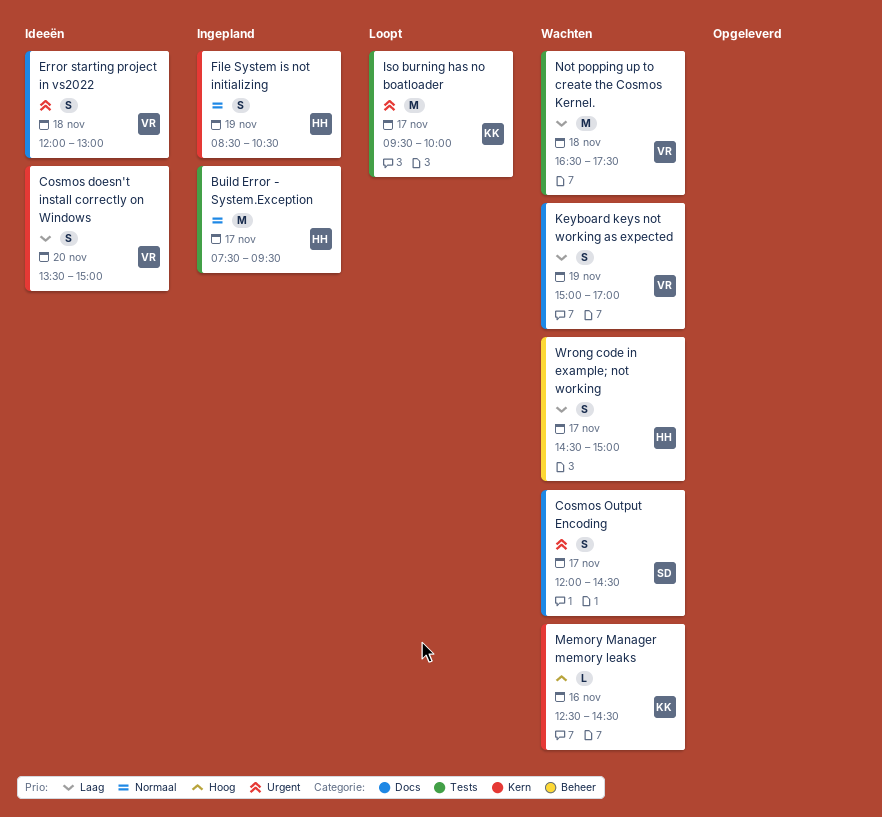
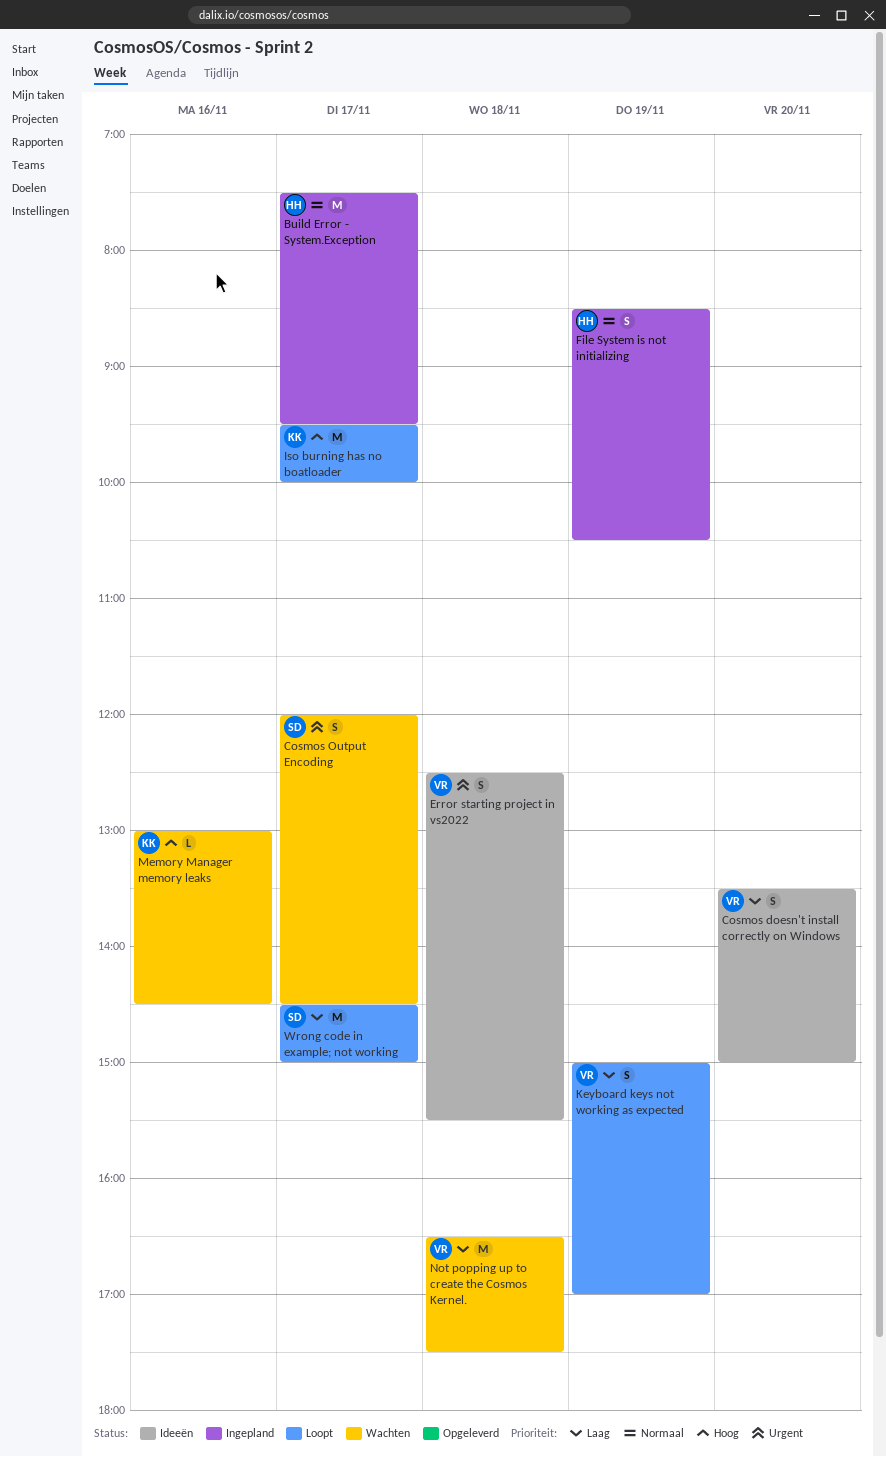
Error starting project in vs2022, begins: 12:00 -> 12:30
Error starting project in vs2022, ends: 13:00 -> 15:30
Iso burning has no boatloader, priority: Urgent -> Hoog
Keyboard keys not working as expected, status: Wachten -> Loopt
Memory Manager memory leaks, begins: 12:30 -> 13:00
Wrong code in example; not working, status: Wachten -> Loopt
Wrong code in example; not working, owner: HH -> SD
Wrong code in example; not working, estimate: S -> M

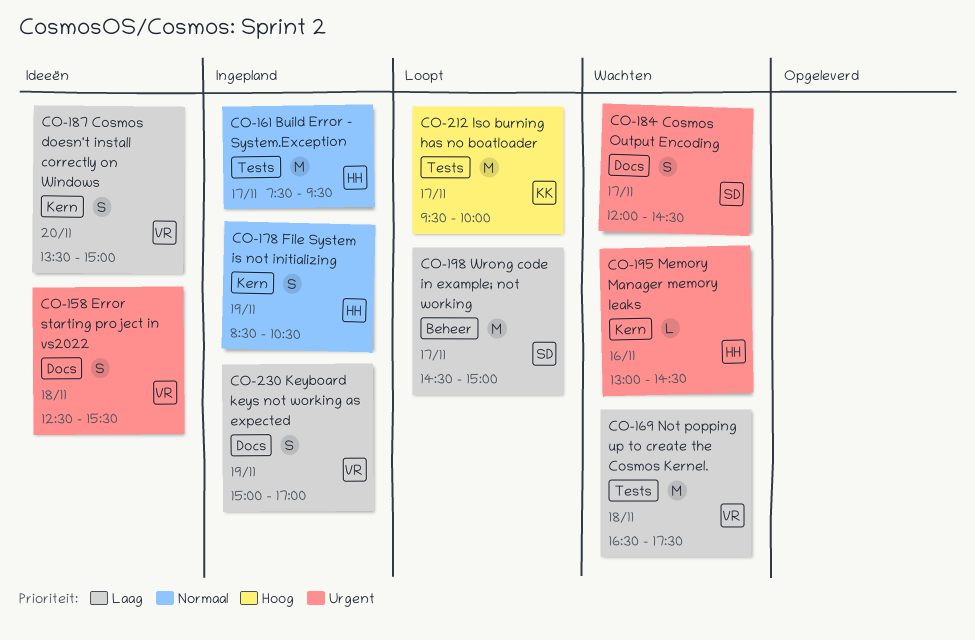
Keyboard keys not working as expected, status: Loopt -> Ingepland
Memory Manager memory leaks, owner: KK -> HH
Memory Manager memory leaks, priority: Hoog -> Urgent

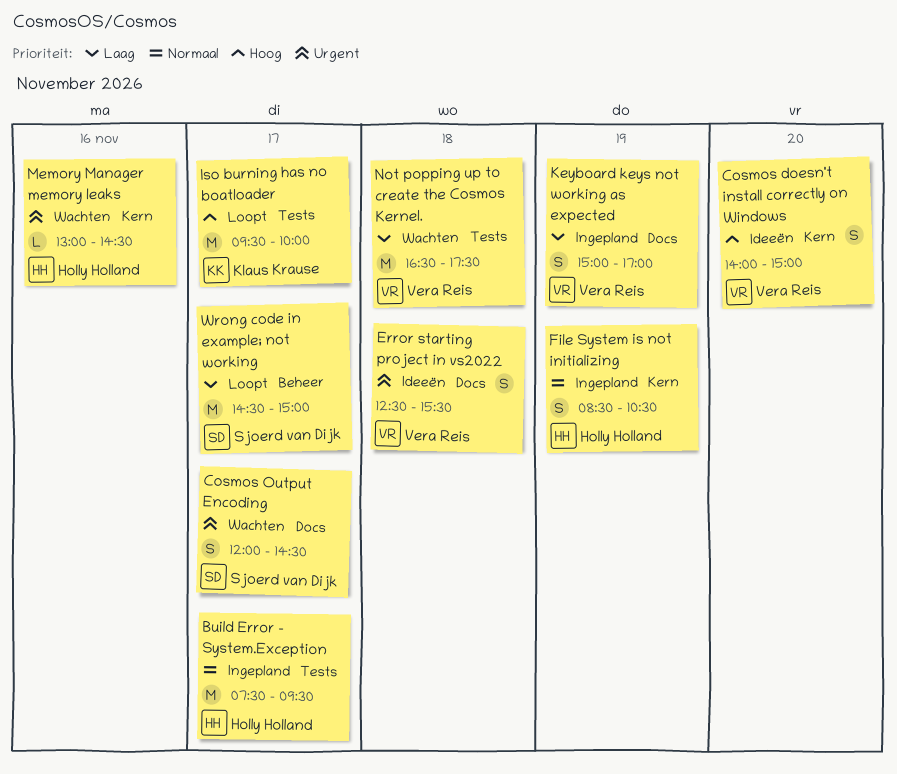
Cosmos doesn't install correctly on Windows, priority: Laag -> Hoog
Cosmos doesn't install correctly on Windows, begins: 13:30 -> 14:00

